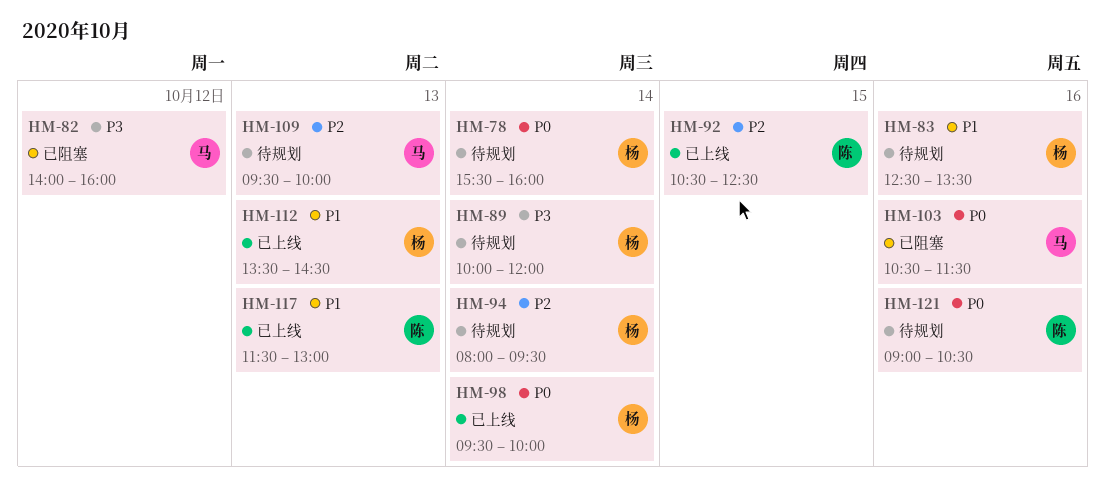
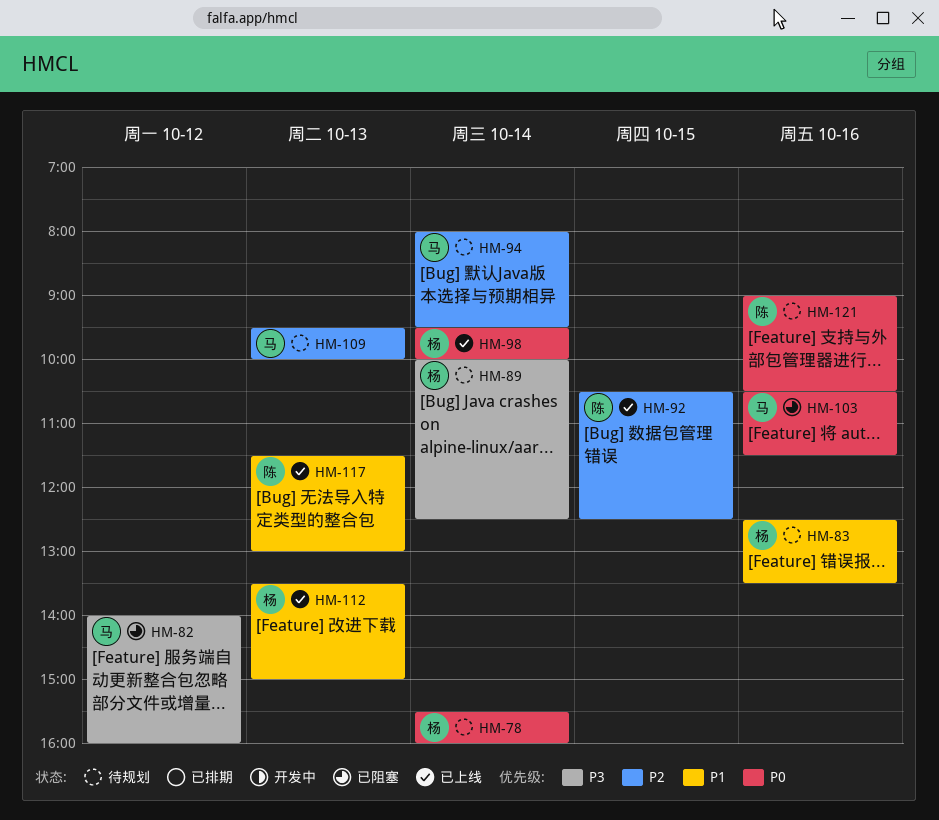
HM-89, ends: 12:00 -> 12:30
HM-94, owner: 杨 -> 马
HM-112, ends: 14:30 -> 15:00

